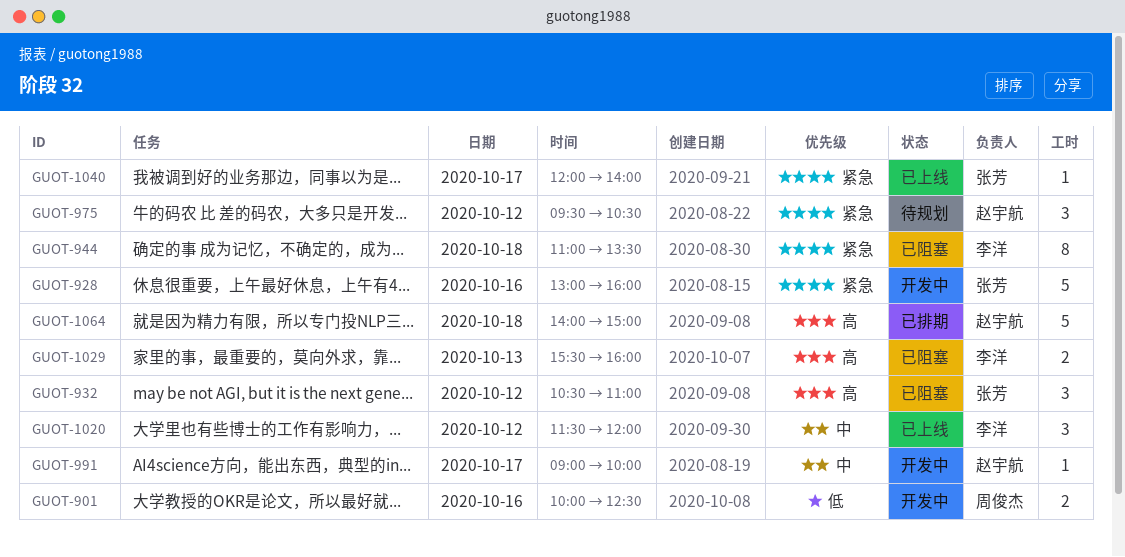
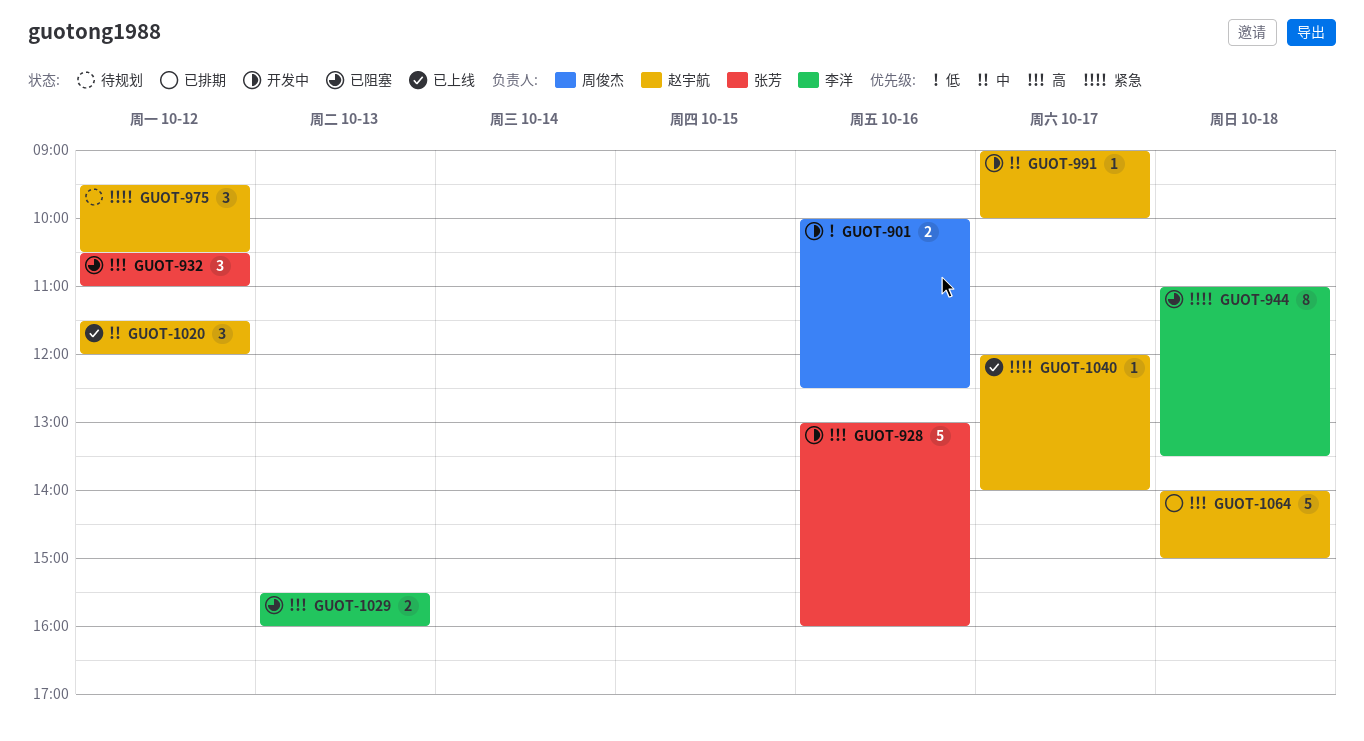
GUOT-928, priority: 紧急 -> 高
GUOT-1020, owner: 李洋 -> 赵宇航
GUOT-1040, owner: 张芳 -> 赵宇航

